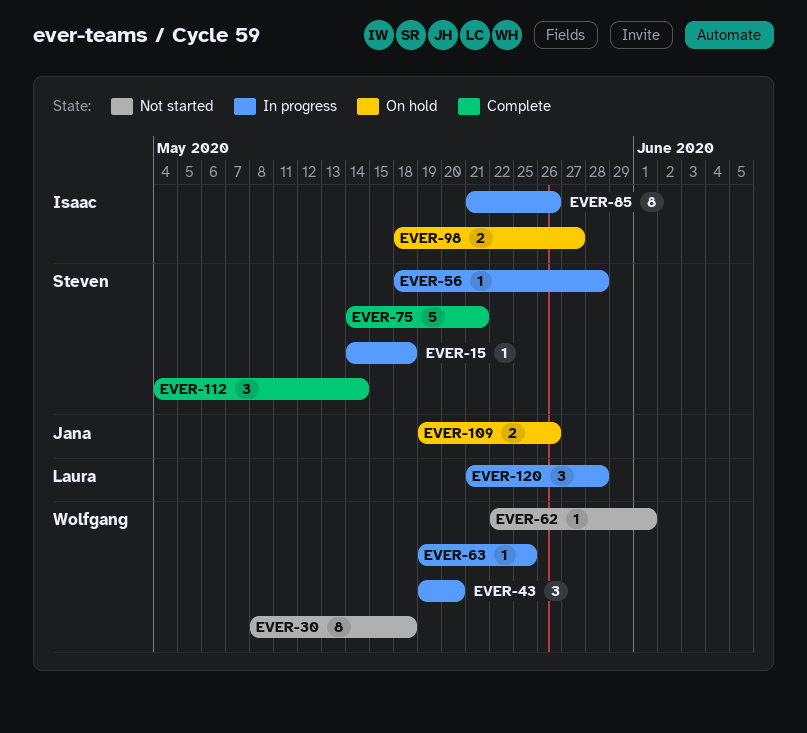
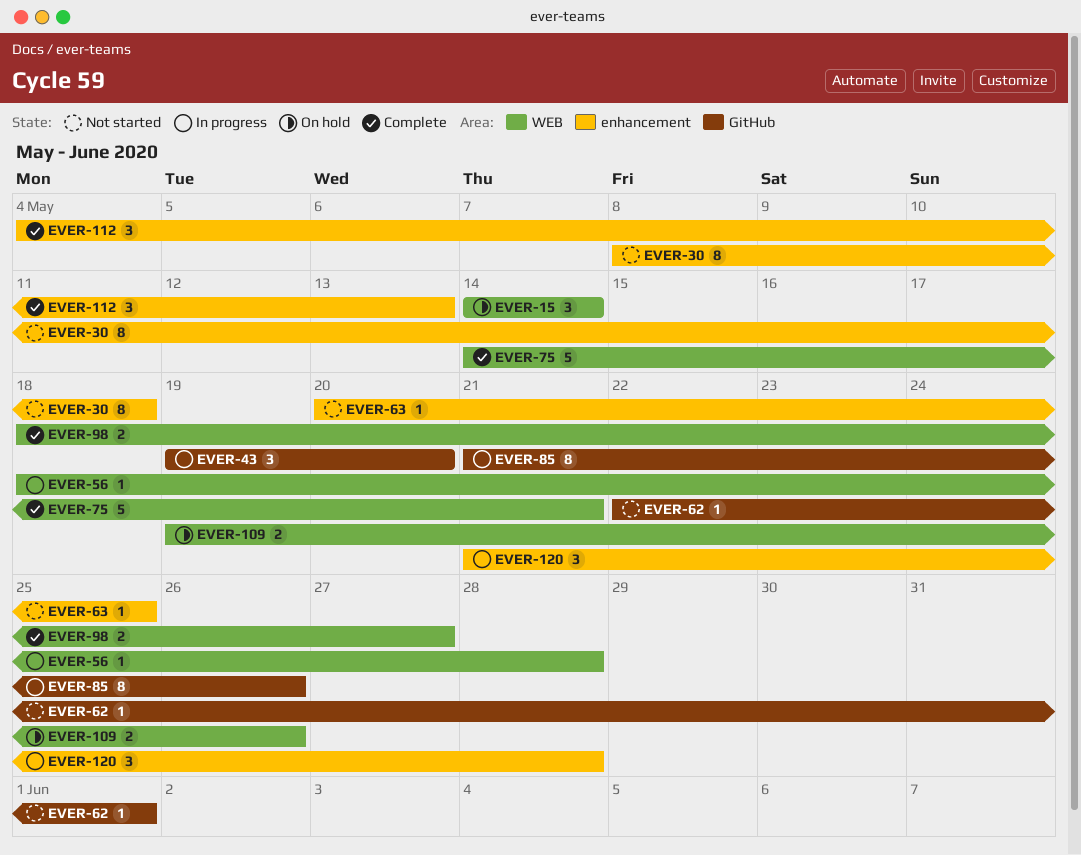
EVER-15, status: In progress -> On hold
EVER-15, estimate: 1 -> 3
EVER-15, due: May 18 -> May 14
EVER-63, status: In progress -> Not started
EVER-63, start: May 19 -> May 20
EVER-98, status: On hold -> Complete
EVER-112, due: May 14 -> May 13

